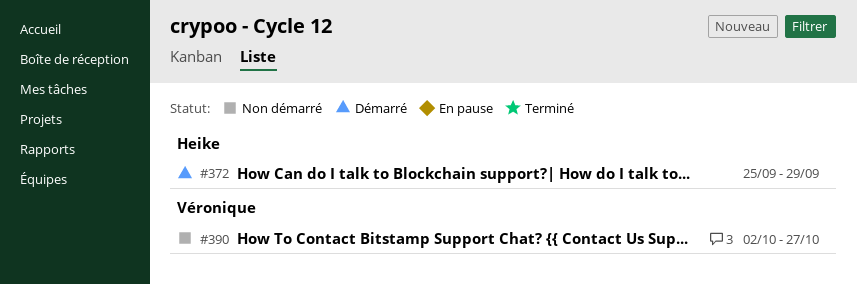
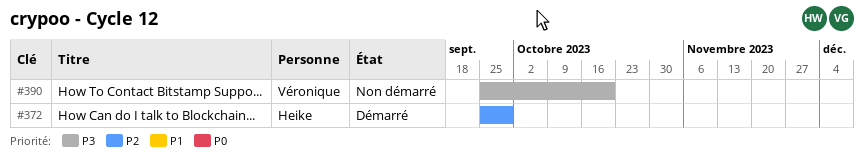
#390, start: Oct 2 -> Sep 25
#390, due: Oct 27 -> Oct 20

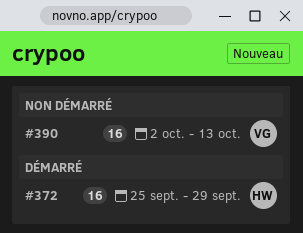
#390, start: Sep 25 -> Oct 2
#390, due: Oct 20 -> Oct 13

